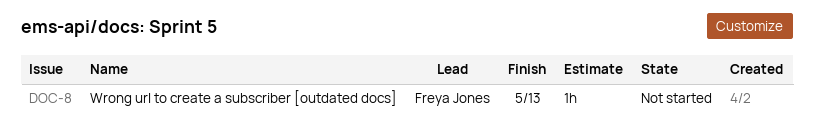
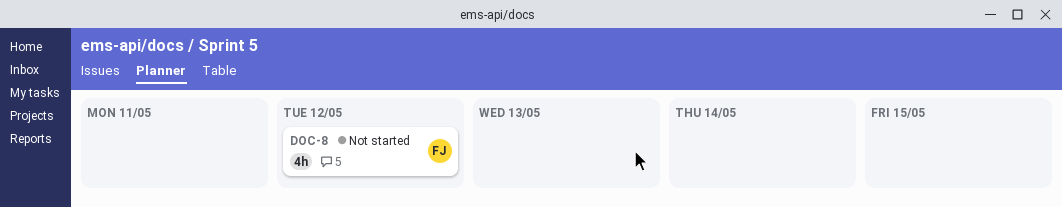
DOC-8, estimate: 1h -> 4h
DOC-8, due: May 13 -> May 12

